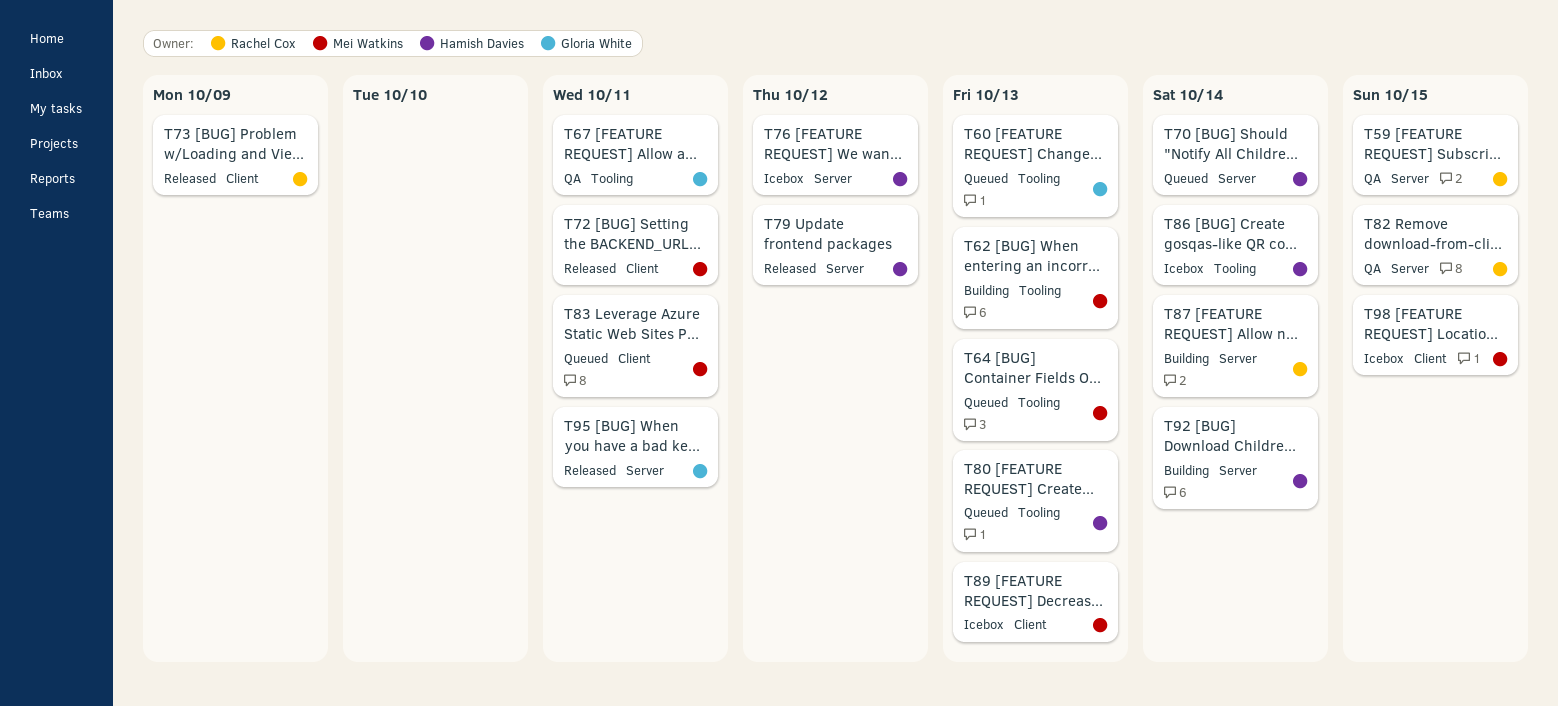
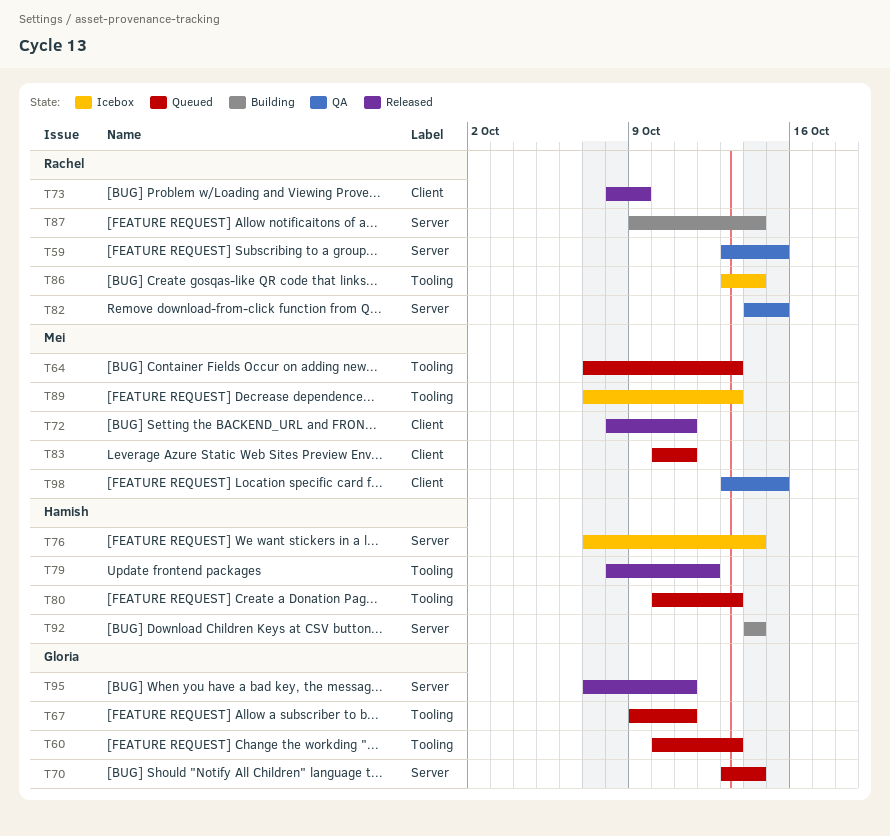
T62: present -> none
T67, status: QA -> Queued
T70, owner: Hamish Davies -> Gloria White
T76, due: Oct 12 -> Oct 14
T79, label: Server -> Tooling
T86, owner: Hamish Davies -> Rachel Cox
T89, label: Client -> Tooling
T98, status: Icebox -> QA

